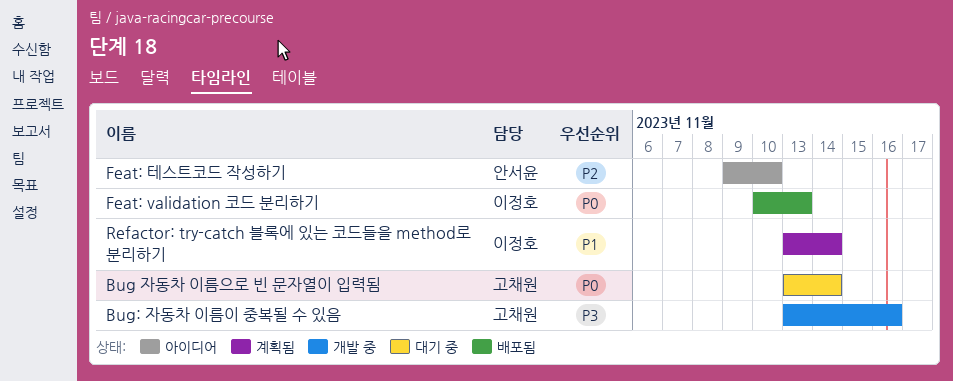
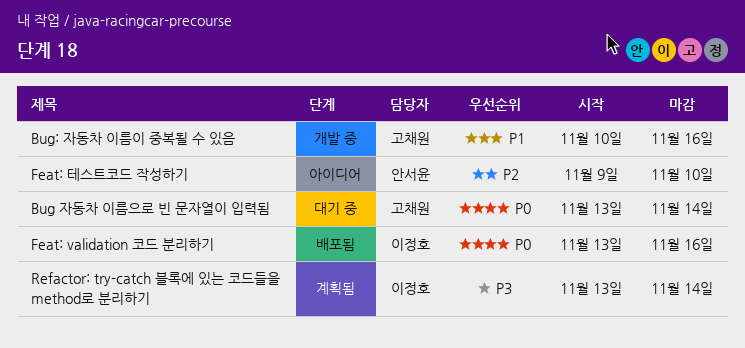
Bug: 자동차 이름이 중복될 수 있음, priority: P3 -> P1
Bug: 자동차 이름이 중복될 수 있음, start: Nov 13 -> Nov 10
Feat: validation 코드 분리하기, start: Nov 10 -> Nov 13
Feat: validation 코드 분리하기, due: Nov 13 -> Nov 16
Refactor: try-catch 블록에 있는 코드들을 method로 분리하기, priority: P1 -> P3

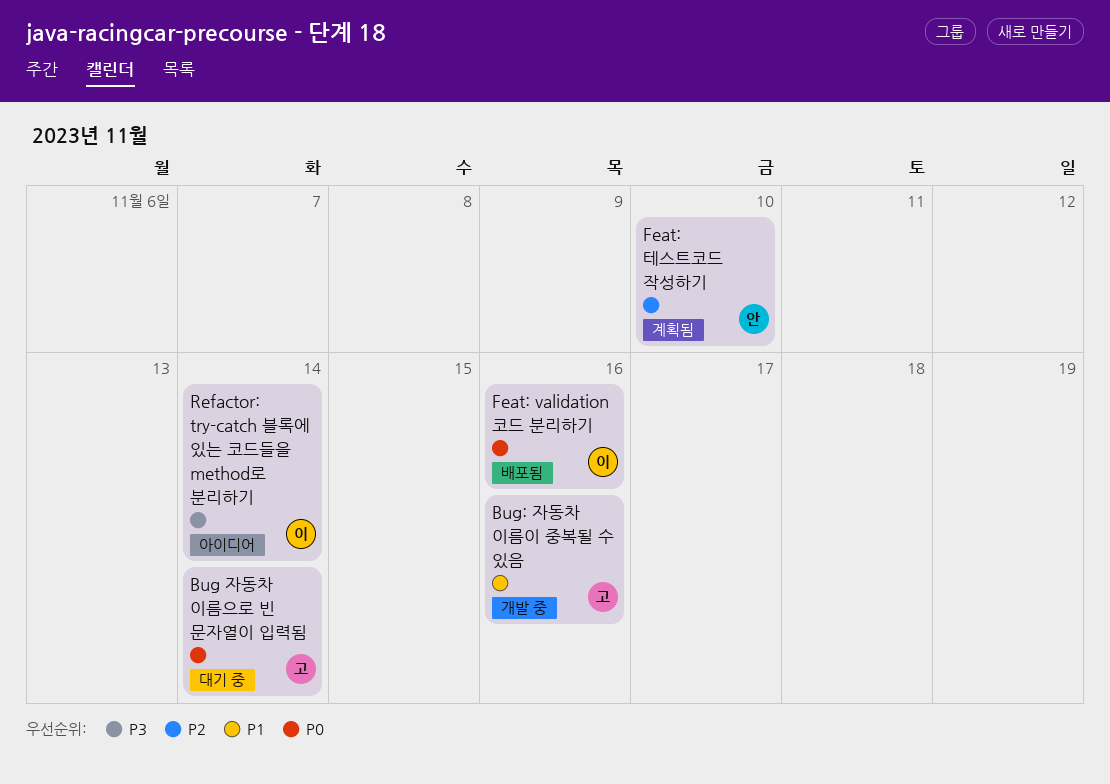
Feat: 테스트코드 작성하기, status: 아이디어 -> 계획됨
Refactor: try-catch 블록에 있는 코드들을 method로 분리하기, status: 계획됨 -> 아이디어

